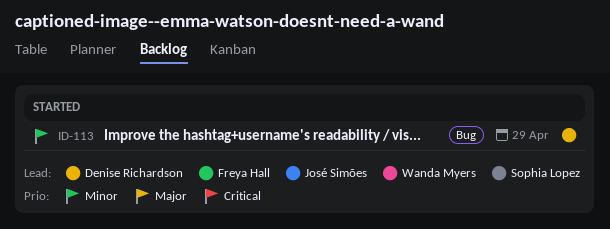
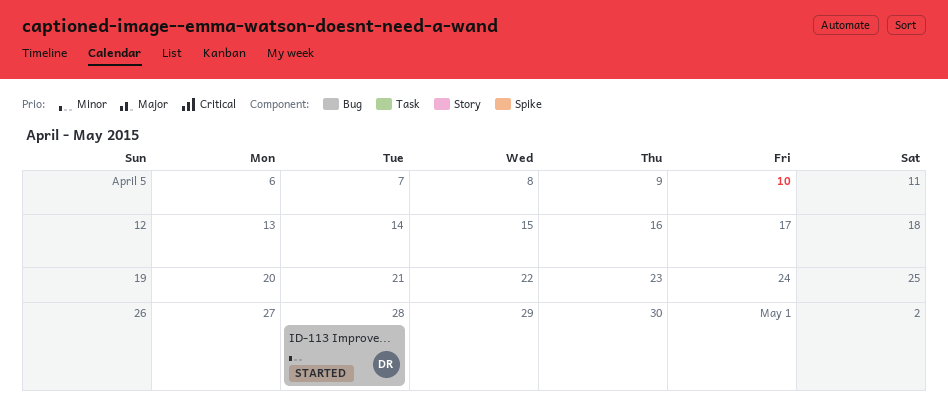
ID-113, due: Apr 29 -> Apr 28

